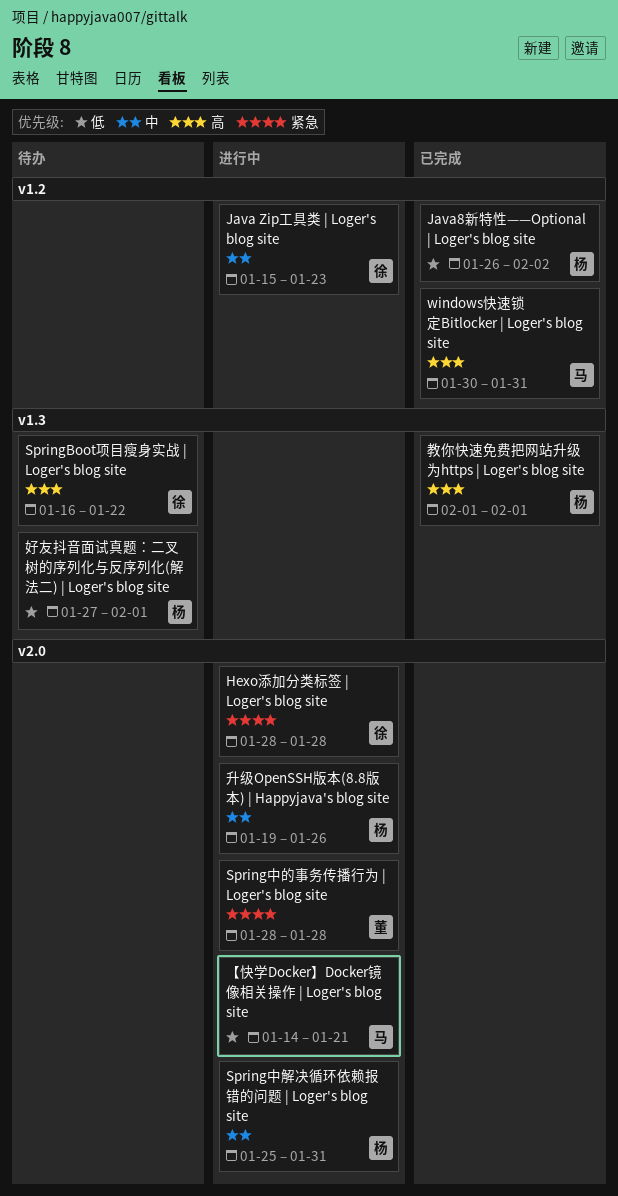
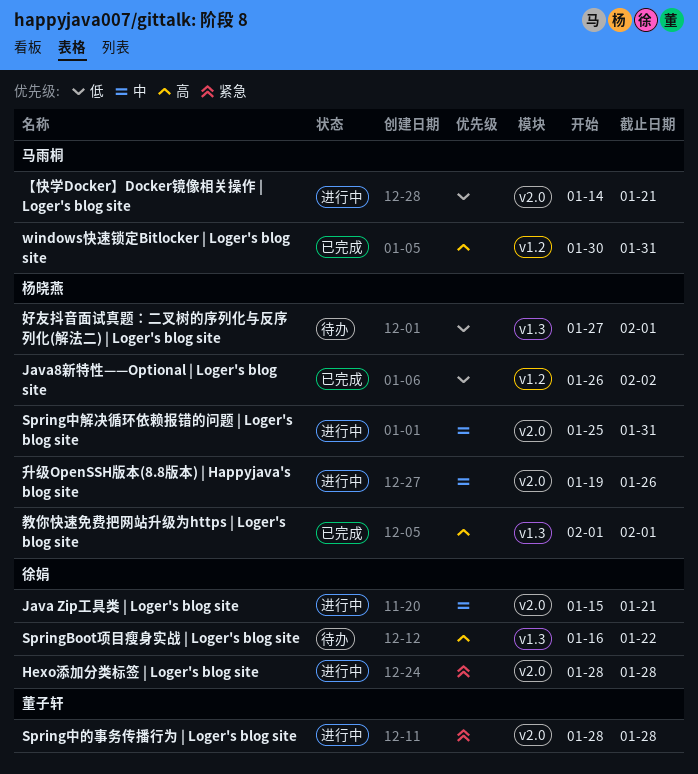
Java Zip工具类 | Loger's blog site, label: v1.2 -> v2.0
Java Zip工具类 | Loger's blog site, due: Jan 23 -> Jan 21

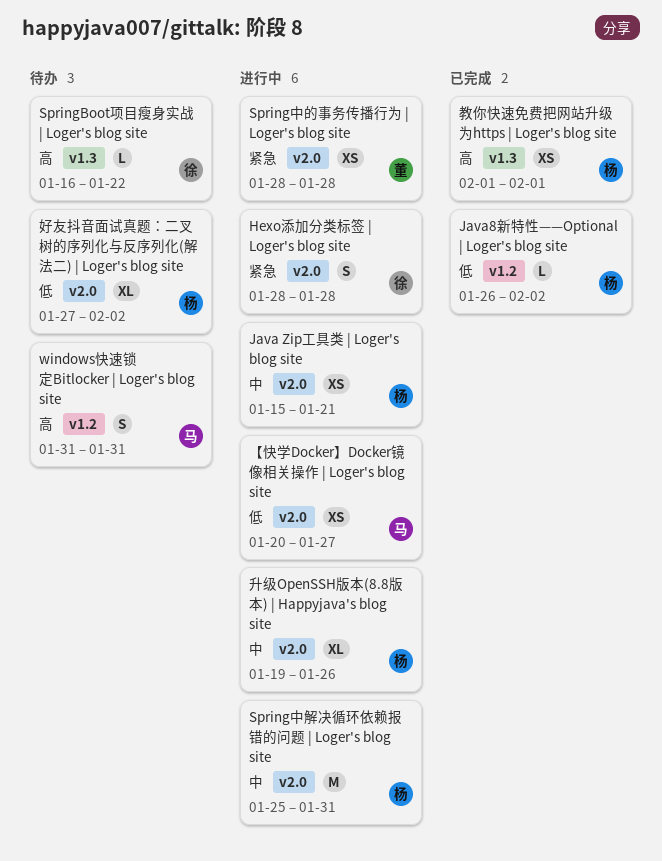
Java Zip工具类 | Loger's blog site, owner: 徐娟 -> 杨晓燕
windows快速锁定Bitlocker | Loger's blog site, status: 已完成 -> 待办
windows快速锁定Bitlocker | Loger's blog site, start: Jan 30 -> Jan 31
【快学Docker】Docker镜像相关操作 | Loger's blog site, start: Jan 14 -> Jan 20
【快学Docker】Docker镜像相关操作 | Loger's blog site, due: Jan 21 -> Jan 27
好友抖音面试真题：二叉树的序列化与反序列化(解法二) | Loger's blog site, label: v1.3 -> v2.0
好友抖音面试真题：二叉树的序列化与反序列化(解法二) | Loger's blog site, due: Feb 1 -> Feb 2

